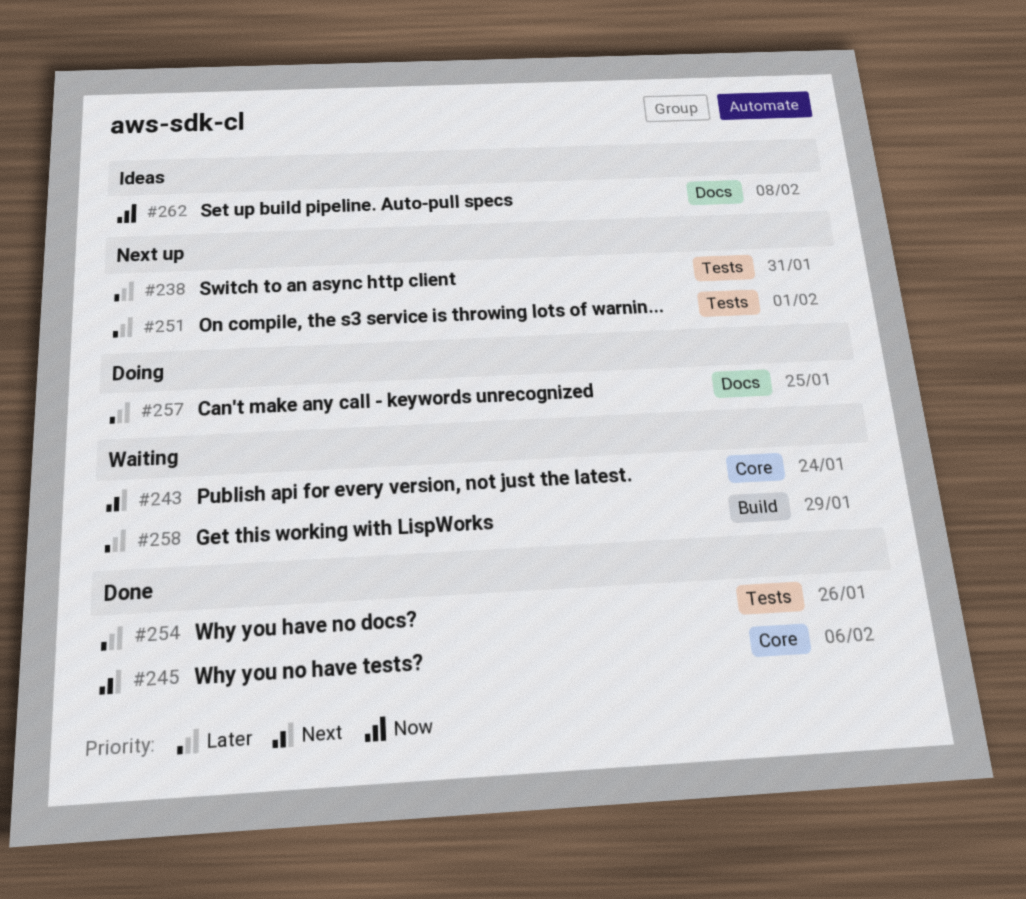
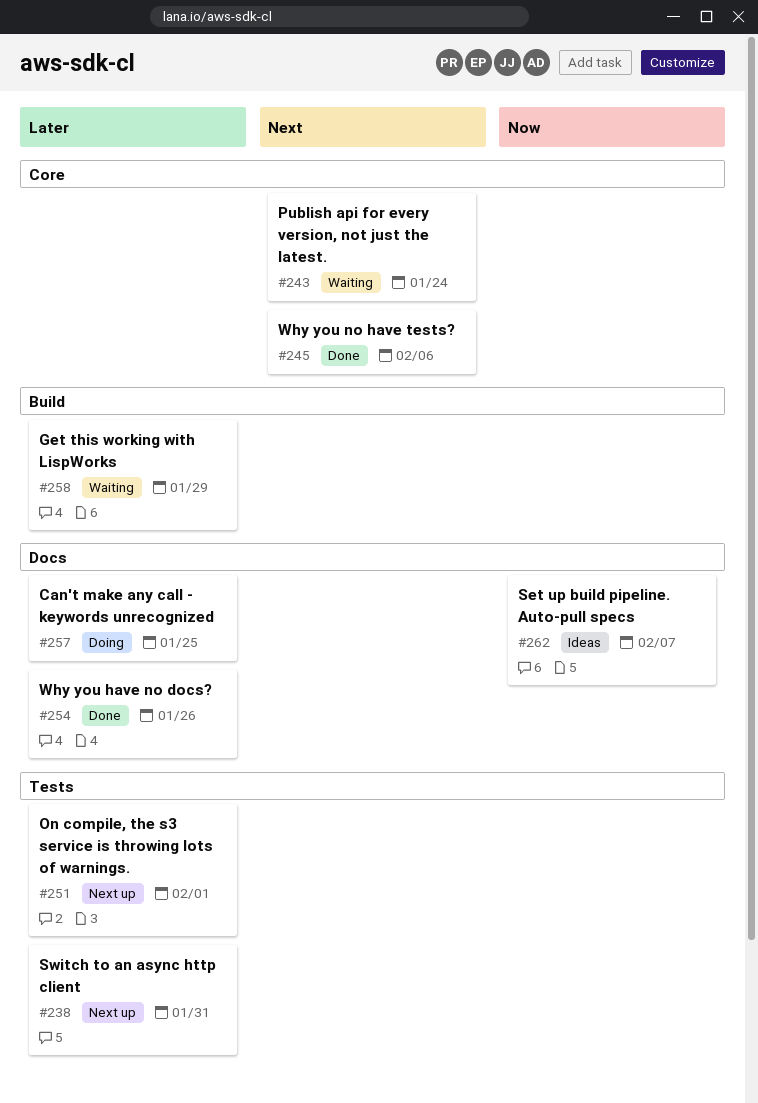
#254, label: Tests -> Docs
#262, due: Feb 8 -> Feb 7

